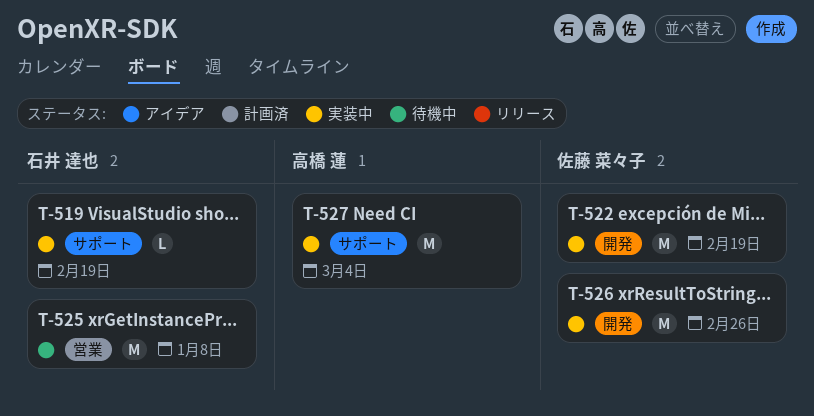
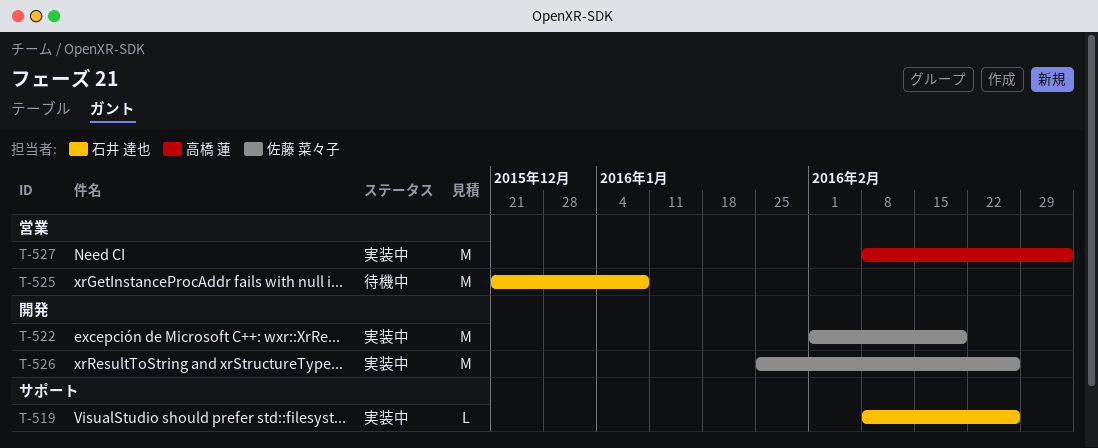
T-519, due: Feb 19 -> Feb 26
T-527, label: サポート -> 営業

